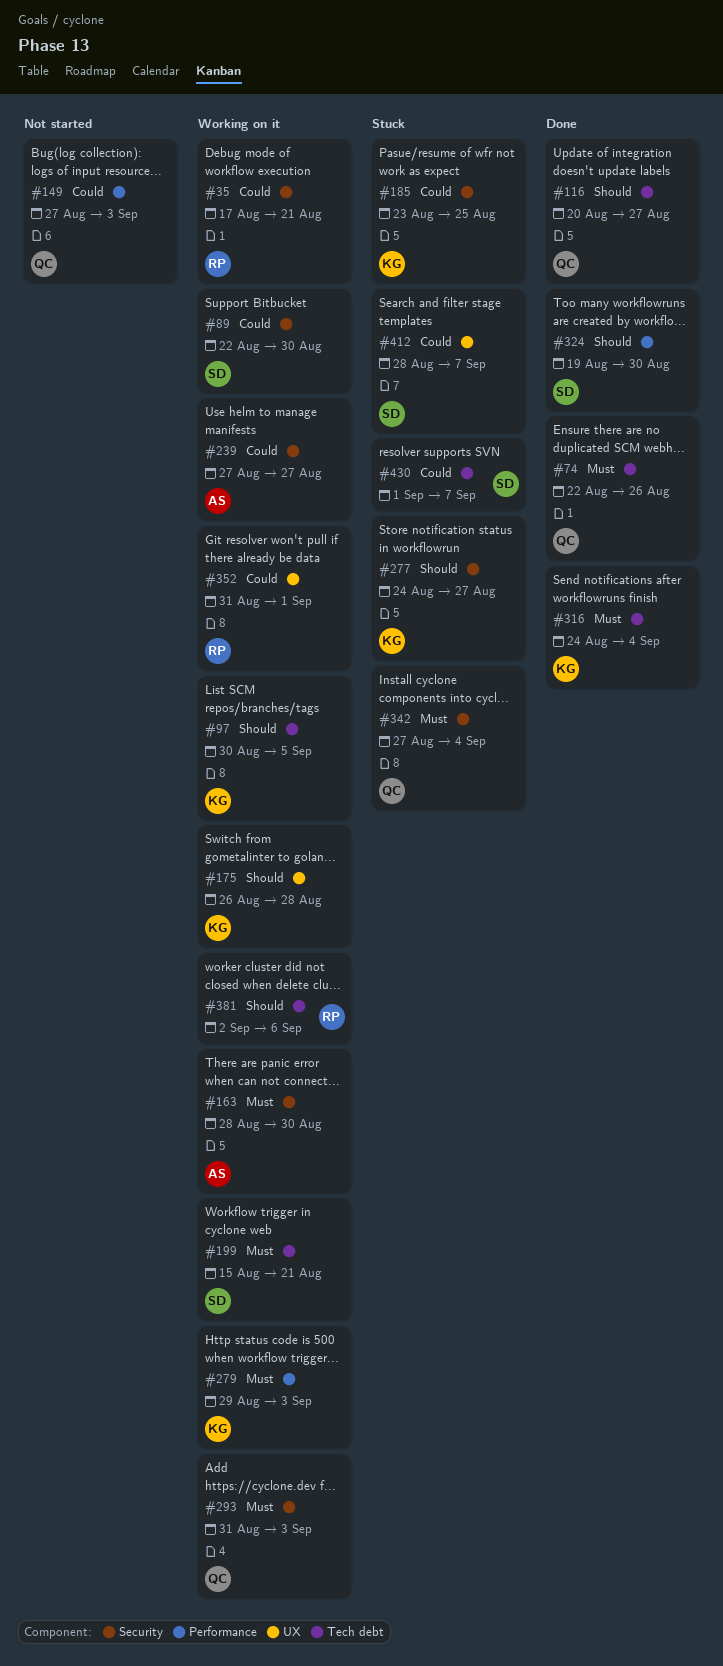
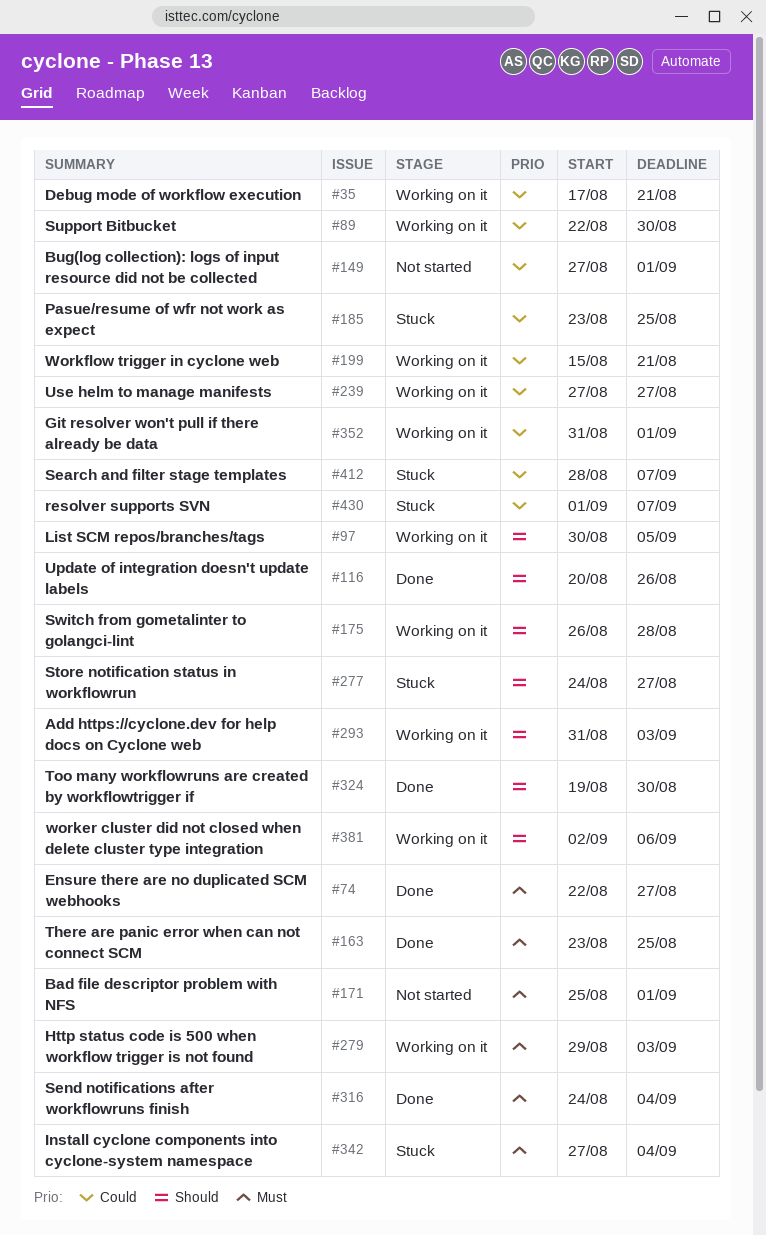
#74, due: Aug 26 -> Aug 27
#116, due: Aug 27 -> Aug 26
#149, due: Sep 3 -> Sep 1
#163, status: Working on it -> Done
#163, start: Aug 28 -> Aug 23
#163, due: Aug 30 -> Aug 25
#171: none -> present
#199, priority: Must -> Could
#293, priority: Must -> Should

